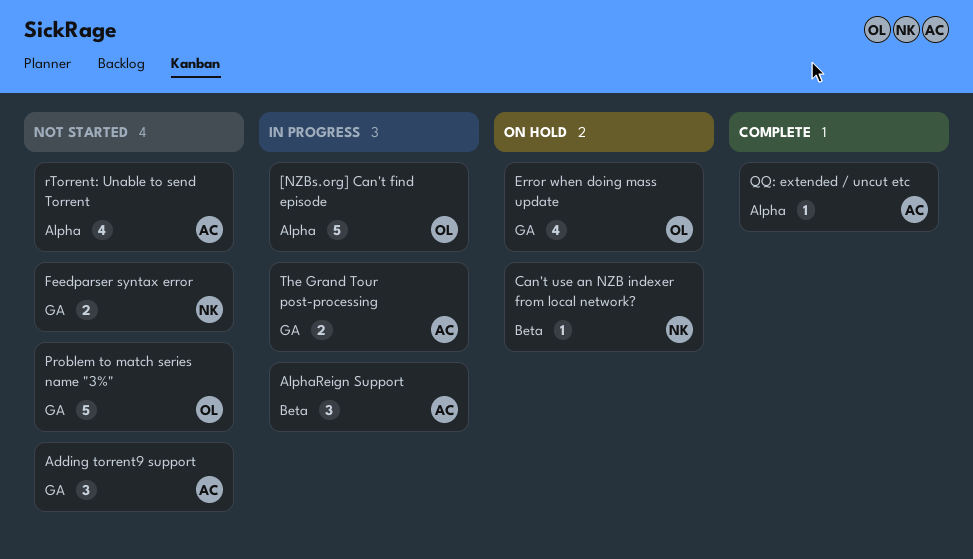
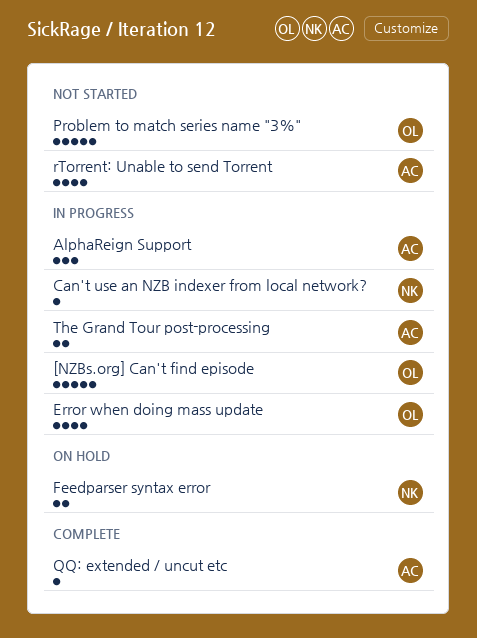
Adding torrent9 support: present -> none
Can't use an NZB indexer from local network?, status: On hold -> In progress
Error when doing mass update, status: On hold -> In progress
Feedparser syntax error, status: Not started -> On hold

